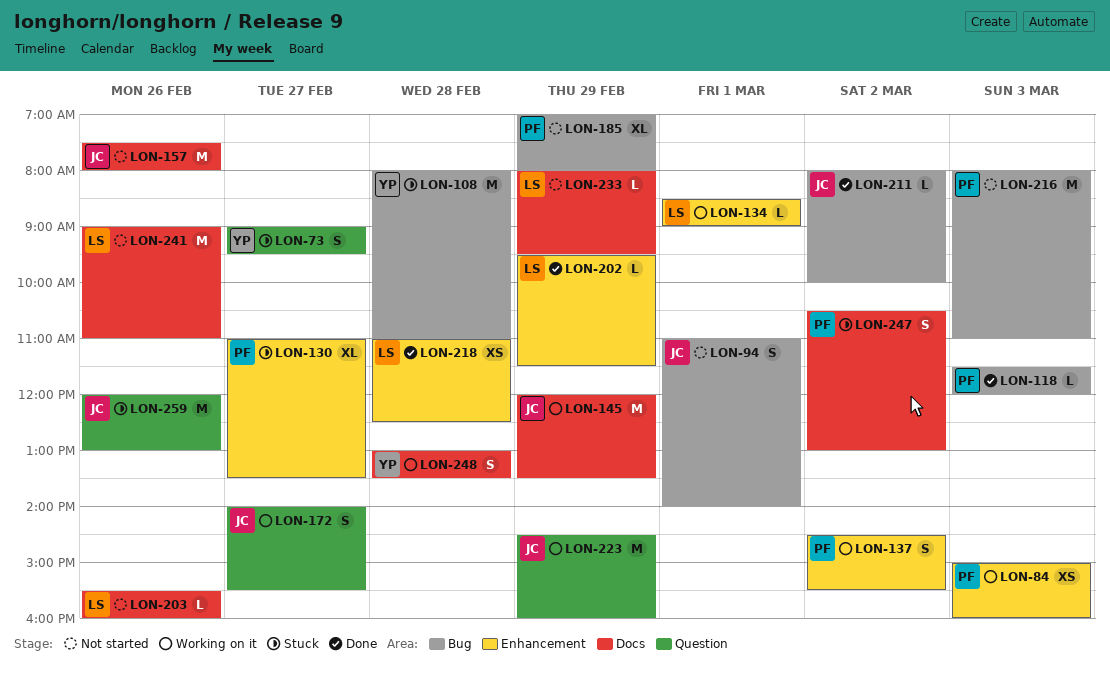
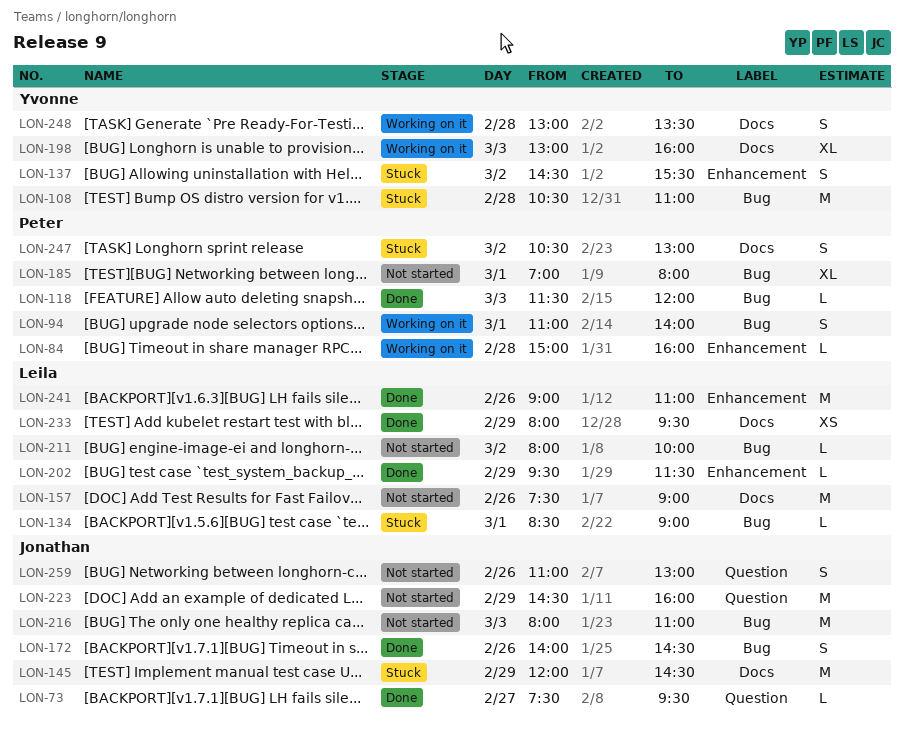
LON-73, status: Stuck -> Done
LON-73, owner: Yvonne -> Jonathan
LON-73, estimate: S -> L
LON-73, begins: 09:00 -> 07:30
LON-84, estimate: XS -> L
LON-84, day: Mar 3 -> Feb 28
LON-94, status: Not started -> Working on it
LON-94, owner: Jonathan -> Peter
LON-108, begins: 08:00 -> 10:30
LON-130: present -> none
LON-134, status: Working on it -> Stuck
LON-134, label: Enhancement -> Bug
LON-137, status: Working on it -> Stuck
LON-137, owner: Peter -> Yvonne
LON-145, status: Working on it -> Stuck
LON-145, ends: 13:30 -> 14:30
LON-157, owner: Jonathan -> Leila
LON-157, ends: 08:00 -> 09:00
LON-172, status: Working on it -> Done
LON-172, label: Question -> Bug
LON-172, day: Feb 27 -> Feb 26
LON-172, ends: 15:30 -> 14:30
LON-185, day: Feb 29 -> Mar 1
LON-198: none -> present
LON-203: present -> none
LON-211, status: Done -> Not started
LON-211, owner: Jonathan -> Leila
LON-216, owner: Peter -> Jonathan
LON-218: present -> none
LON-223, status: Working on it -> Not started
LON-233, status: Not started -> Done
LON-233, estimate: L -> XS
LON-241, status: Not started -> Done
LON-241, label: Docs -> Enhancement
LON-259, status: Stuck -> Not started
LON-259, estimate: M -> S
LON-259, begins: 12:00 -> 11:00

